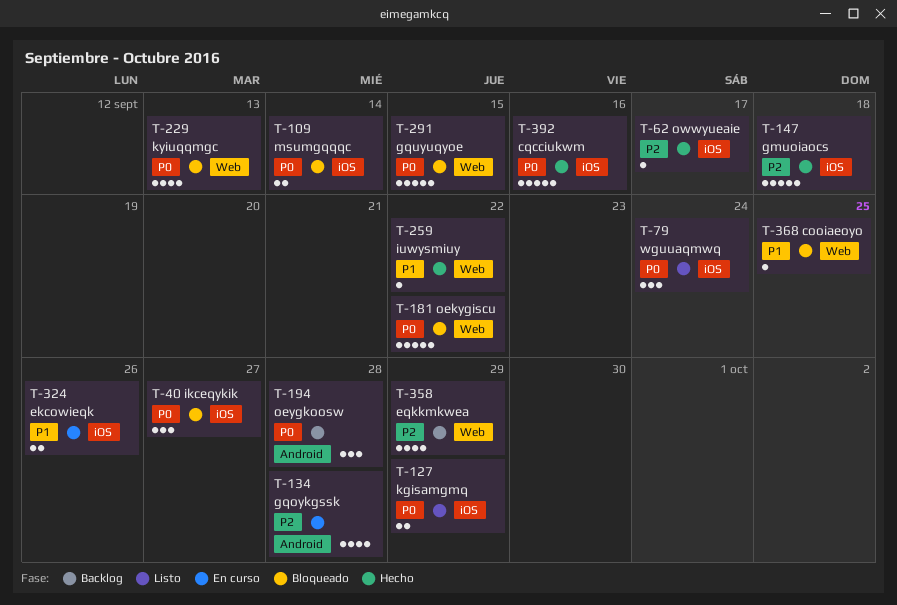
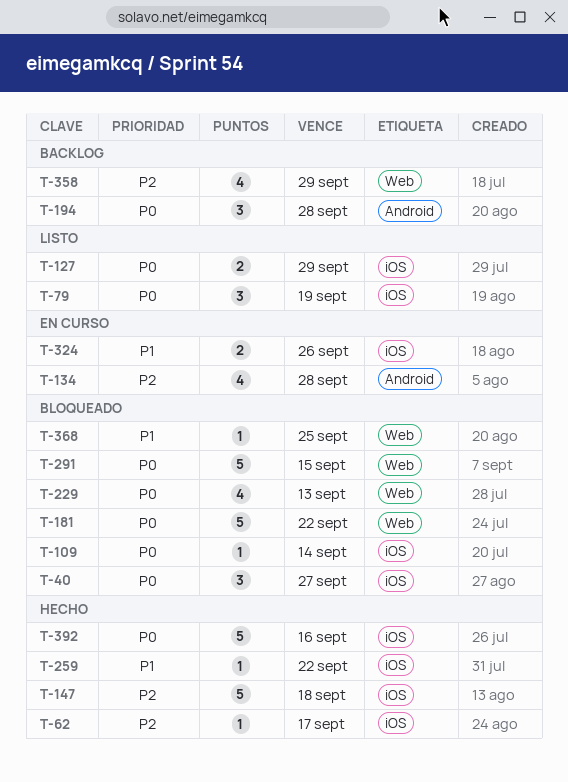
T-79, due: Sep 24 -> Sep 19
T-109, estimate: 2 -> 1
T-259, label: Web -> iOS

